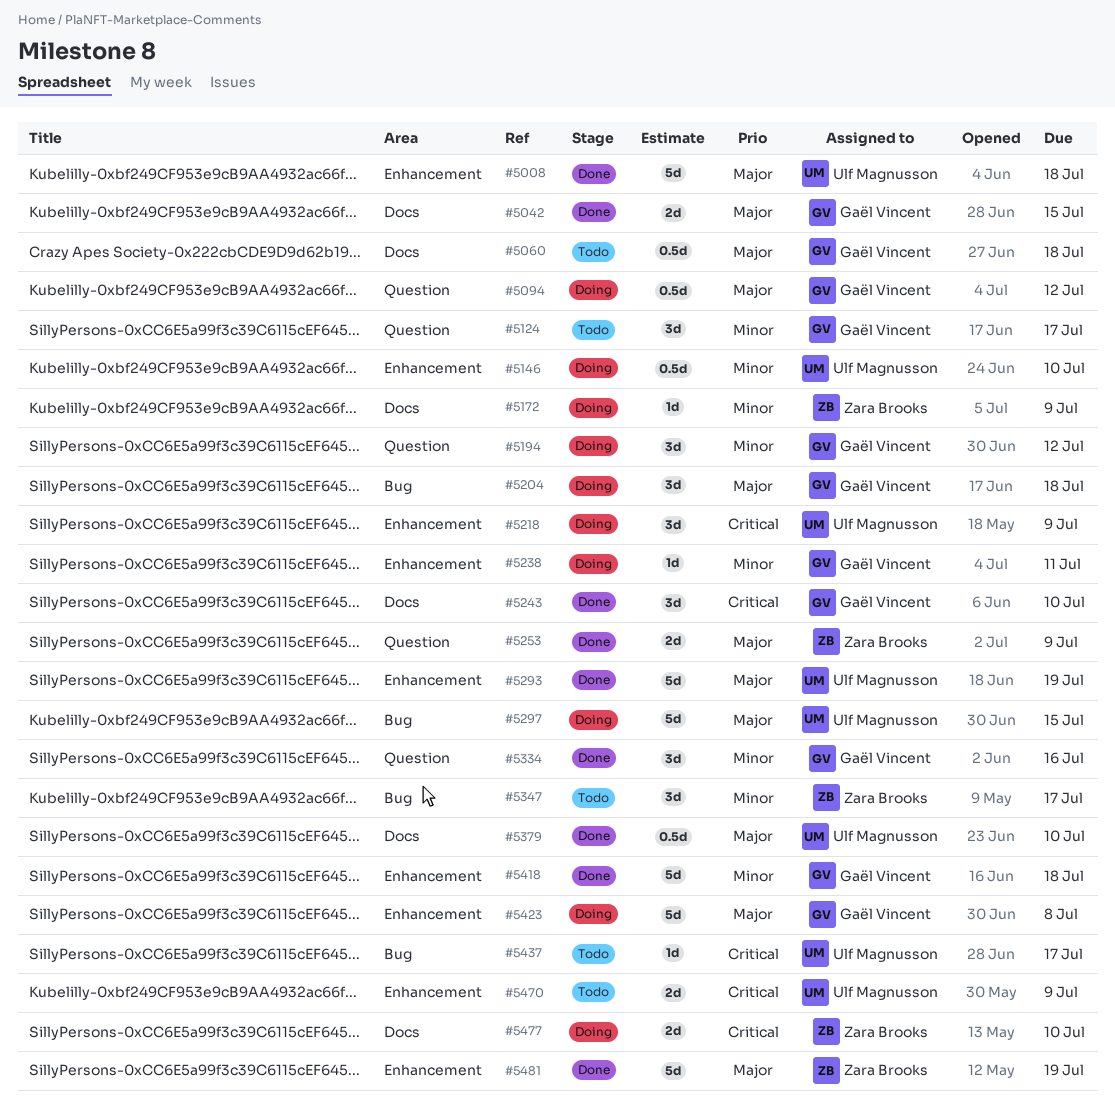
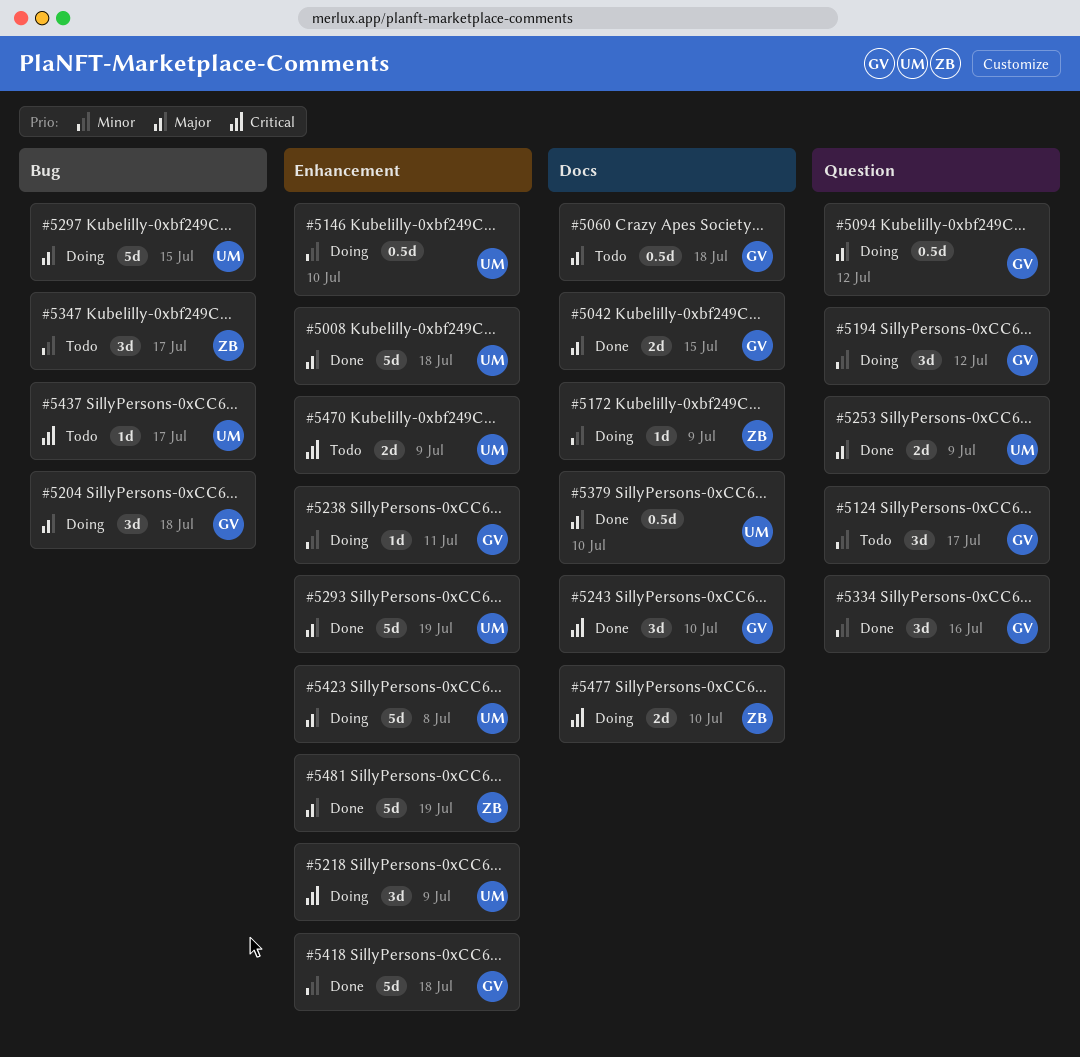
#5253, owner: Zara Brooks -> Ulf Magnusson
#5423, owner: Gaël Vincent -> Ulf Magnusson

